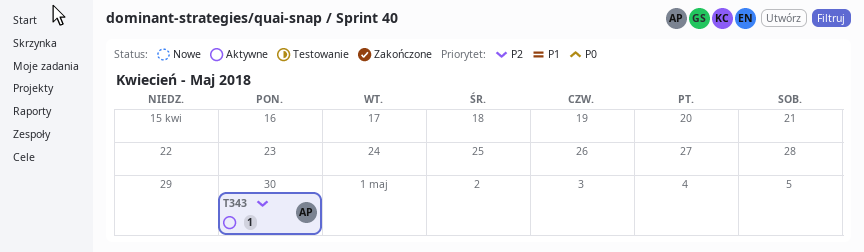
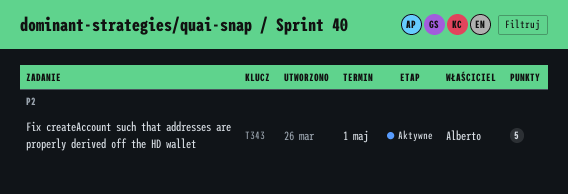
T343, estimate: 1 -> 5
T343, due: Apr 30 -> May 1

